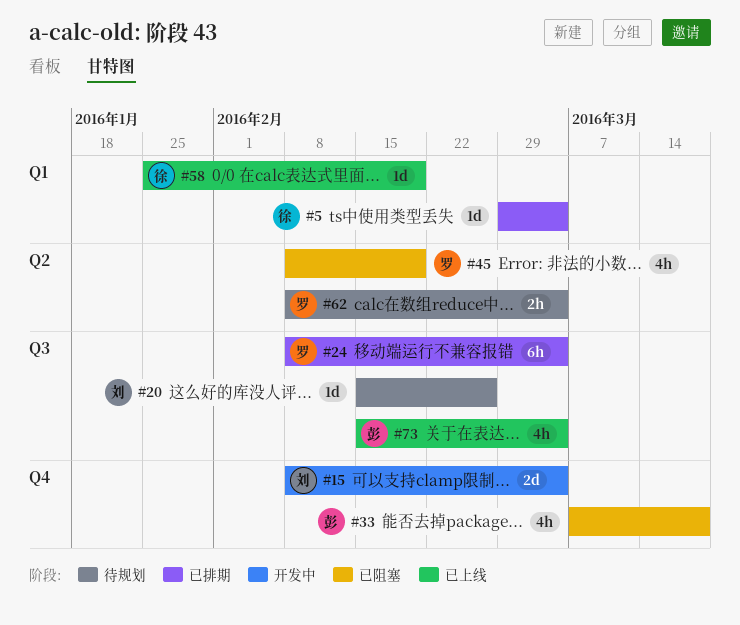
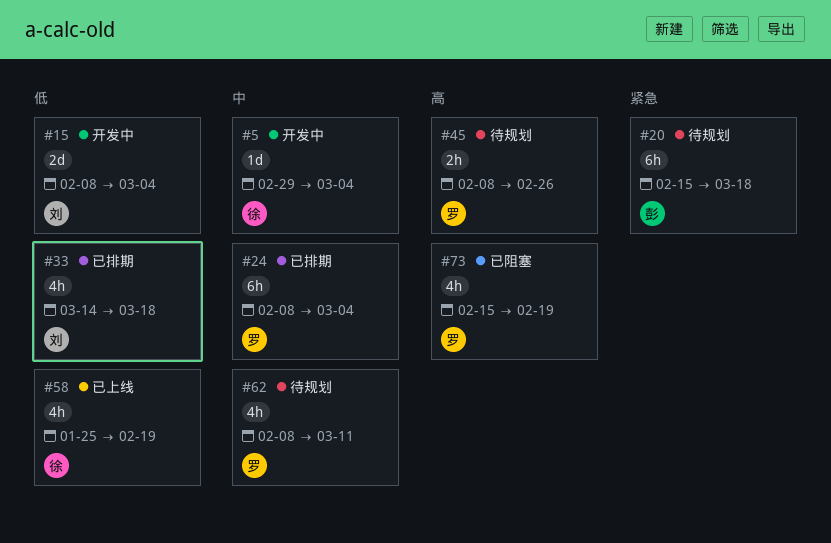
#5, status: 已排期 -> 开发中
#20, owner: 刘 -> 彭
#20, estimate: 1d -> 6h
#20, due: Feb 26 -> Mar 18
#33, status: 已阻塞 -> 已排期
#33, owner: 彭 -> 刘
#33, start: Mar 7 -> Mar 14
#45, status: 已阻塞 -> 待规划
#45, estimate: 4h -> 2h
#45, due: Feb 19 -> Feb 26
#58, estimate: 1d -> 4h
#62, estimate: 2h -> 4h
#62, due: Mar 4 -> Mar 11
#73, status: 已上线 -> 已阻塞
#73, owner: 彭 -> 罗
#73, due: Mar 4 -> Feb 19

